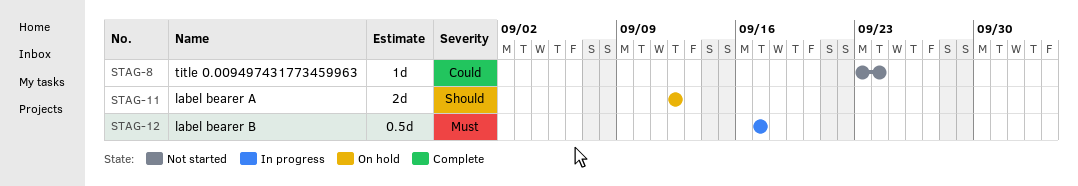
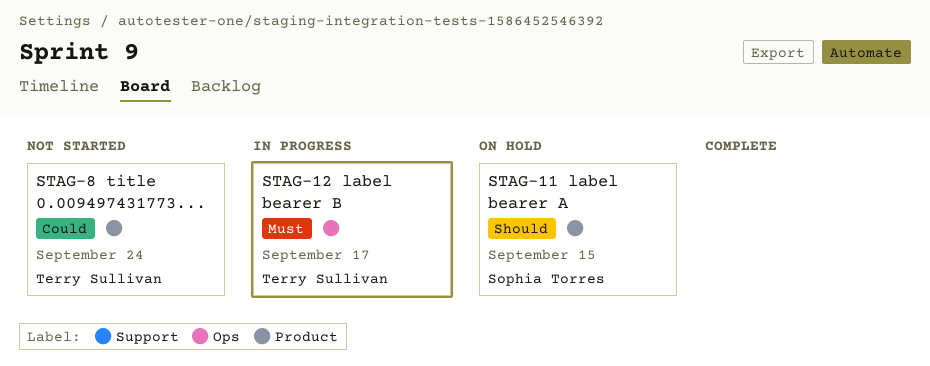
STAG-11, due: Sep 12 -> Sep 15

